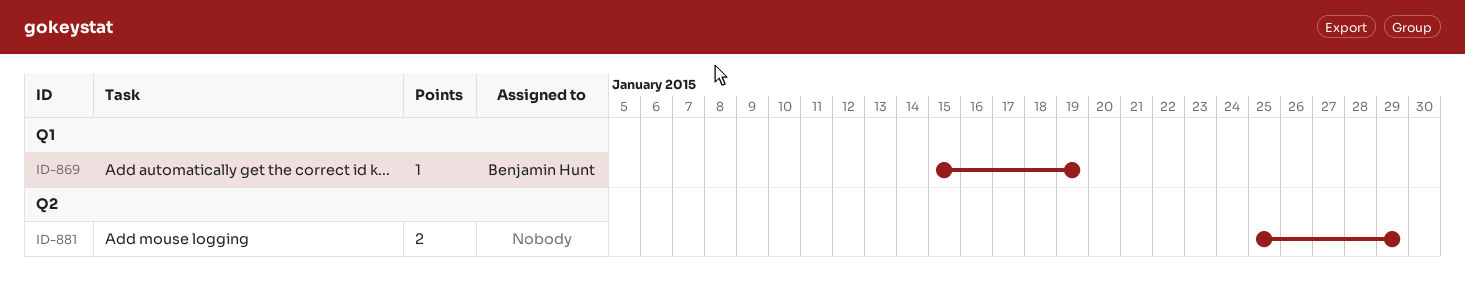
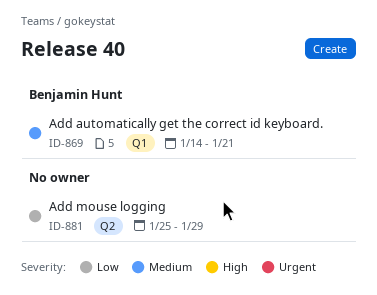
ID-869, start: Jan 15 -> Jan 14
ID-869, due: Jan 19 -> Jan 21

